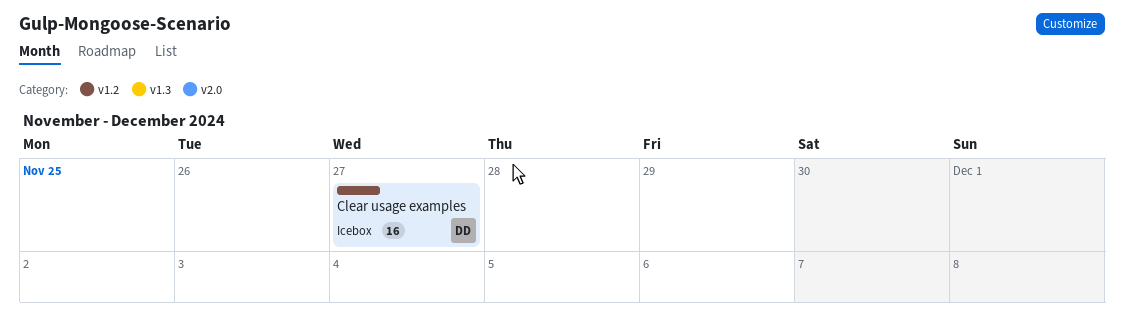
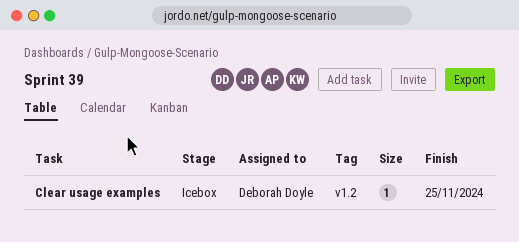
Clear usage examples, estimate: 16 -> 1
Clear usage examples, due: Nov 27 -> Nov 25

